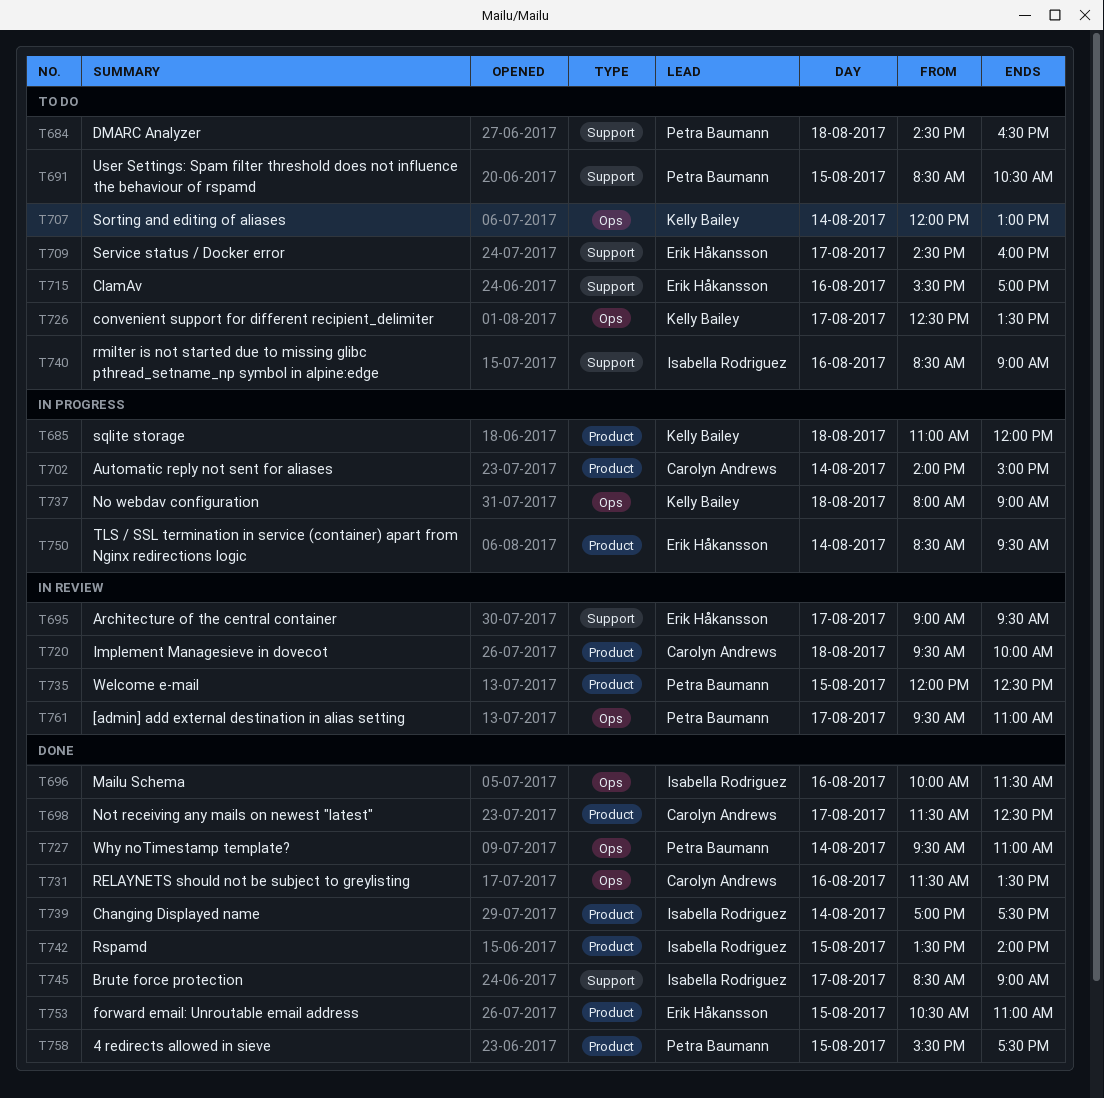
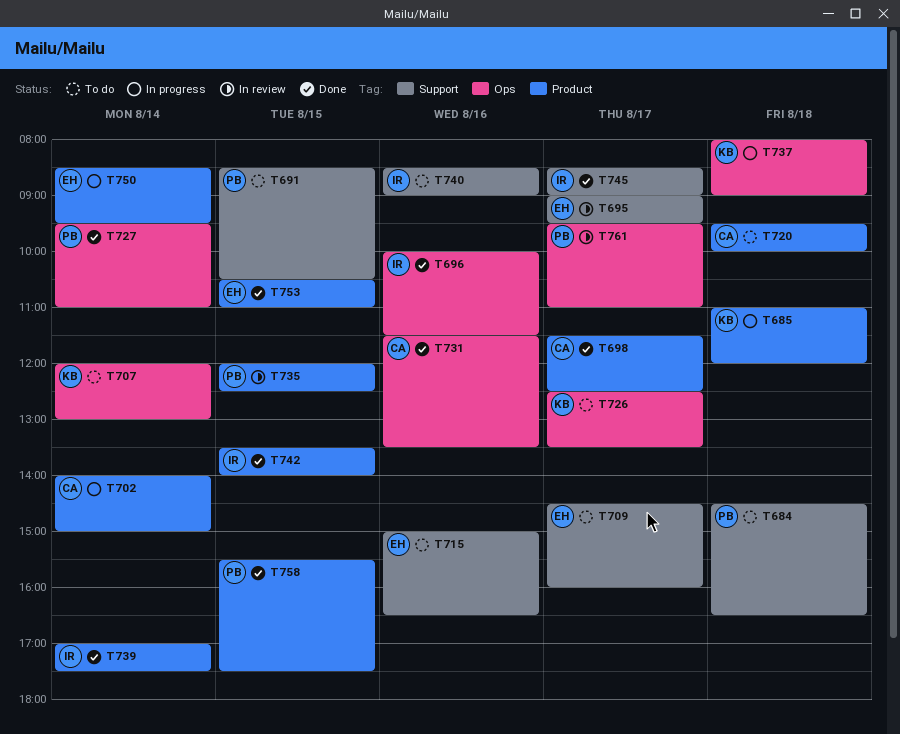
T715, begins: 15:30 -> 15:00
T715, ends: 17:00 -> 16:30
T720, status: In review -> To do

